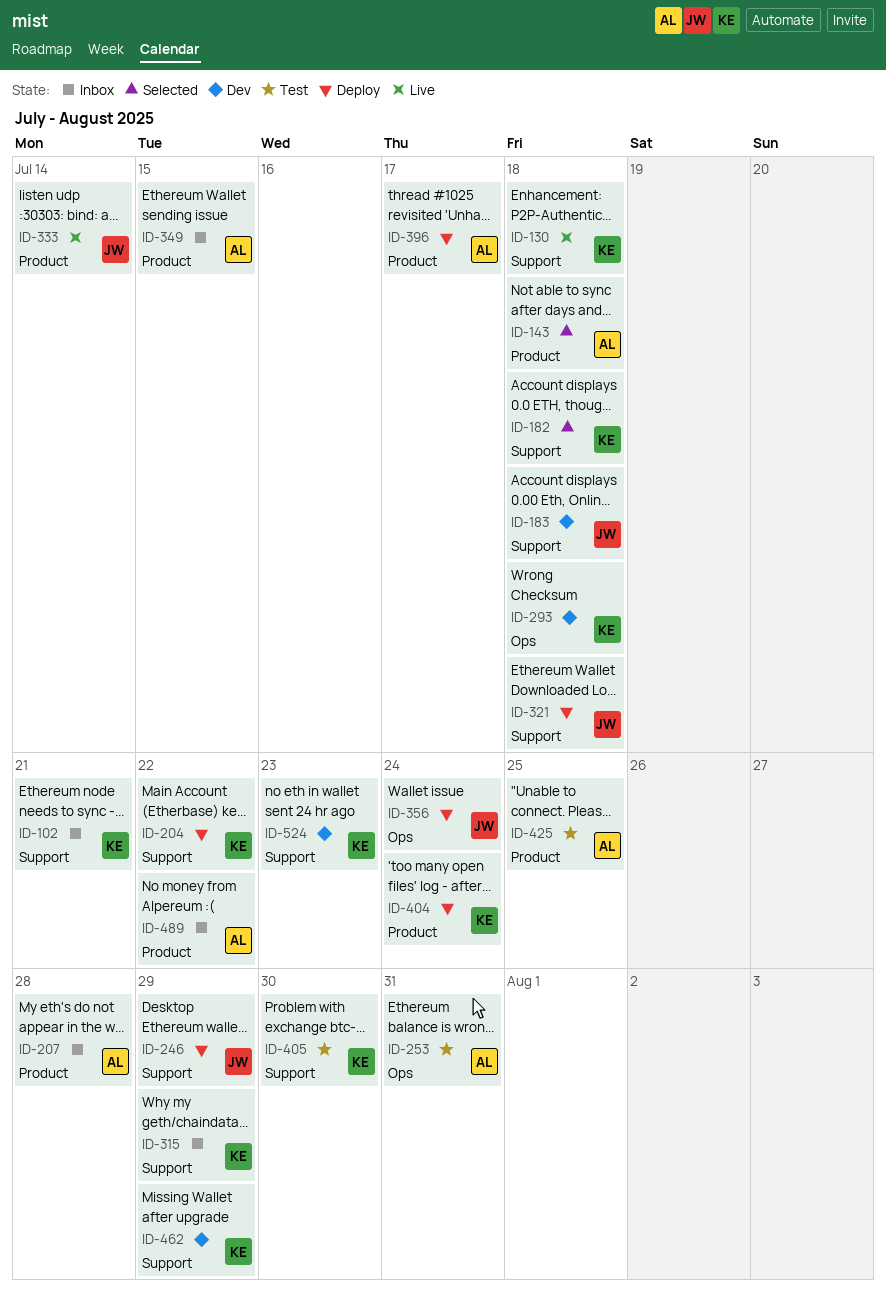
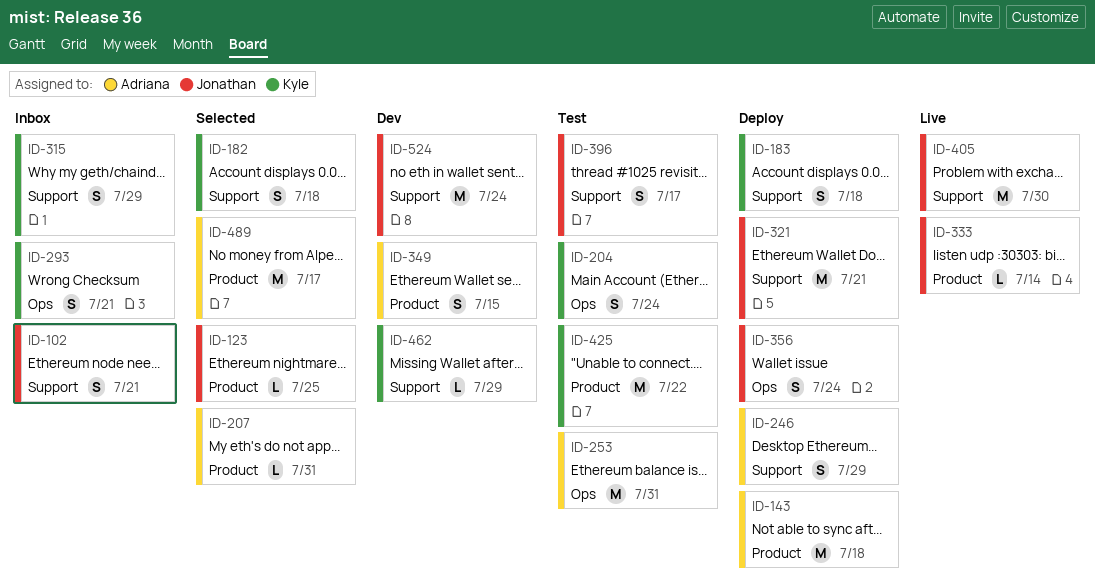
ID-102, owner: Kyle -> Jonathan
ID-123: none -> present
ID-130: present -> none
ID-143, status: Selected -> Deploy
ID-183, status: Dev -> Deploy
ID-183, owner: Jonathan -> Kyle
ID-204, status: Deploy -> Test
ID-204, label: Support -> Ops
ID-204, due: Jul 22 -> Jul 24
ID-207, status: Inbox -> Selected
ID-207, due: Jul 28 -> Jul 31
ID-246, owner: Jonathan -> Adriana
ID-293, status: Dev -> Inbox
ID-293, due: Jul 18 -> Jul 21
ID-321, due: Jul 18 -> Jul 21
ID-349, status: Inbox -> Dev
ID-396, status: Deploy -> Test
ID-396, owner: Adriana -> Jonathan
ID-396, label: Product -> Support
ID-404: present -> none
ID-405, status: Test -> Live
ID-405, owner: Kyle -> Jonathan
ID-425, owner: Adriana -> Kyle
ID-425, due: Jul 25 -> Jul 22
ID-489, status: Inbox -> Selected
ID-489, due: Jul 22 -> Jul 17
ID-524, owner: Kyle -> Jonathan
ID-524, due: Jul 23 -> Jul 24

